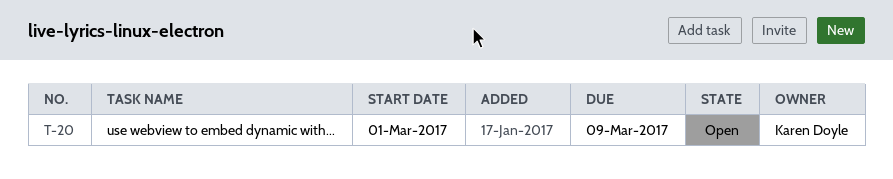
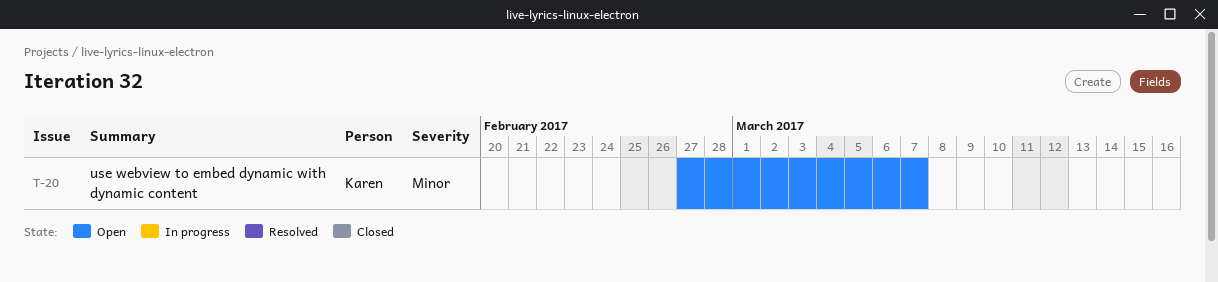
T-20, start: Mar 1 -> Feb 27
T-20, due: Mar 9 -> Mar 7

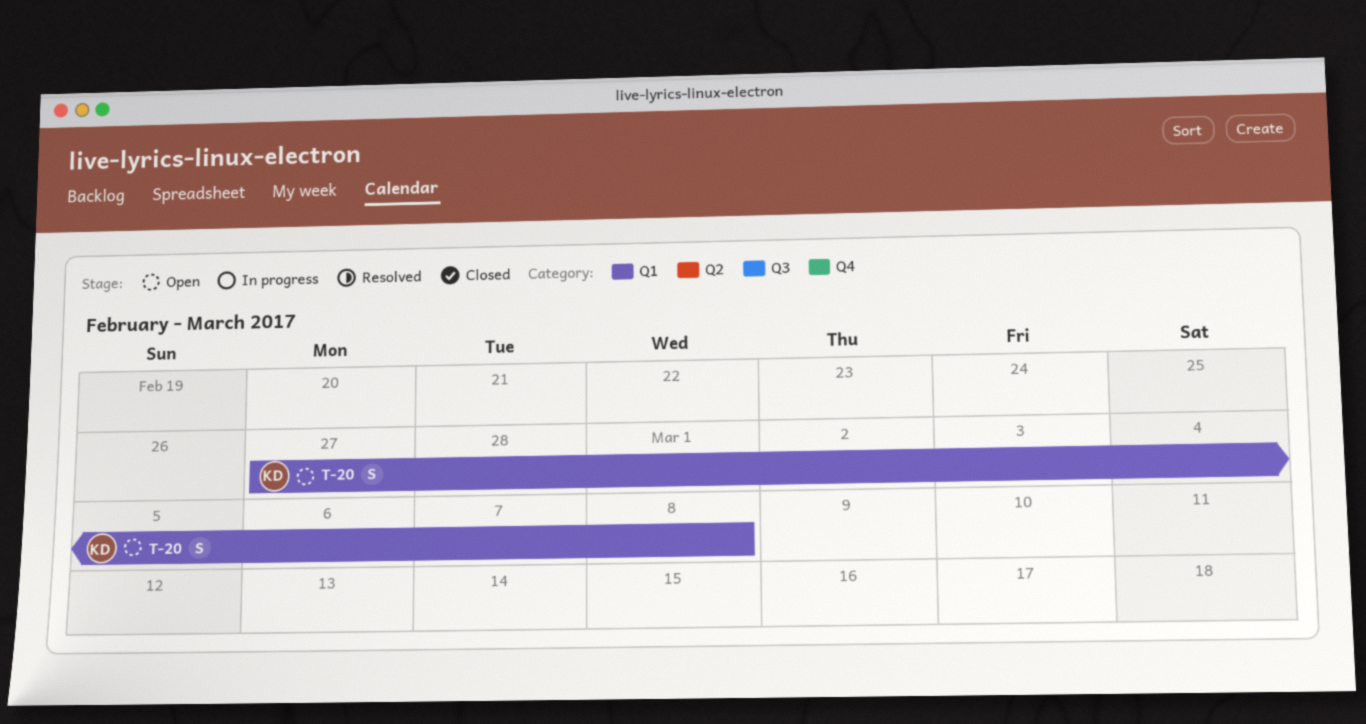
T-20, due: Mar 7 -> Mar 8

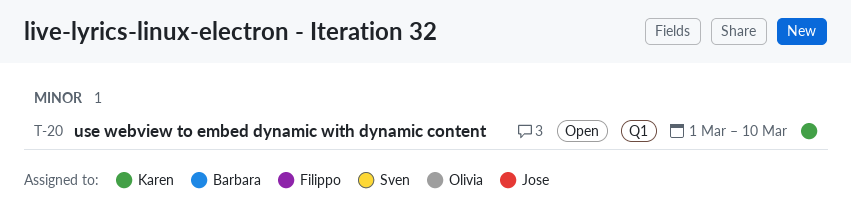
T-20, start: Feb 27 -> Mar 1
T-20, due: Mar 8 -> Mar 10

